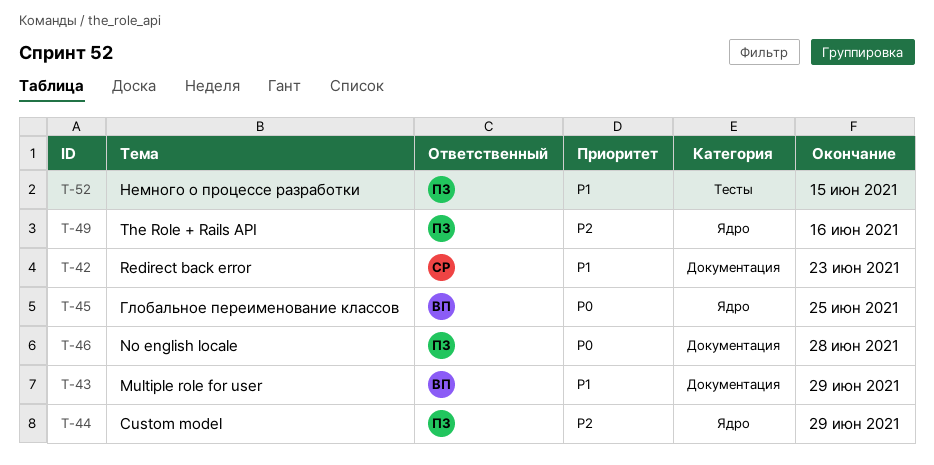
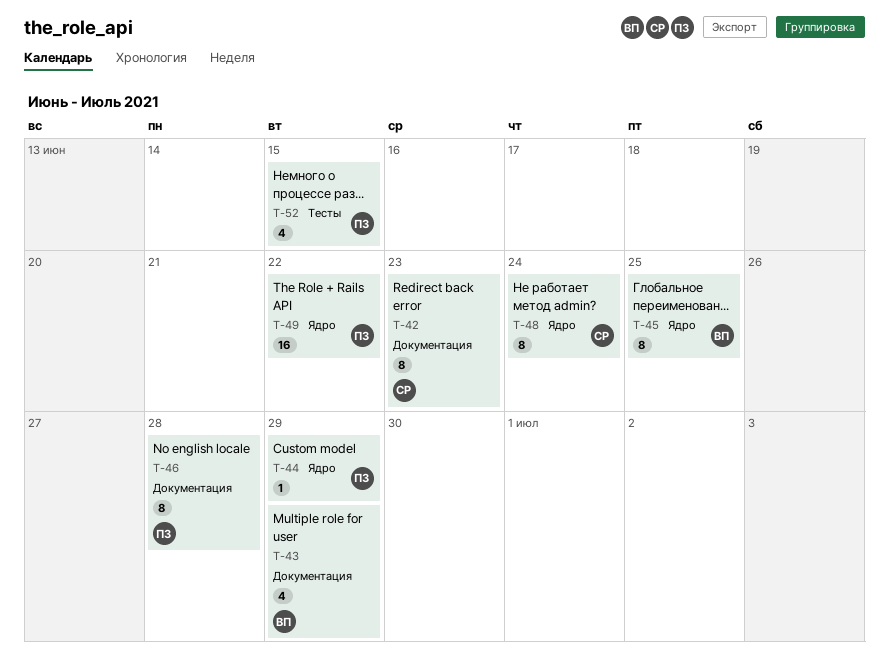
T-48: none -> present
T-49, due: Jun 16 -> Jun 22

